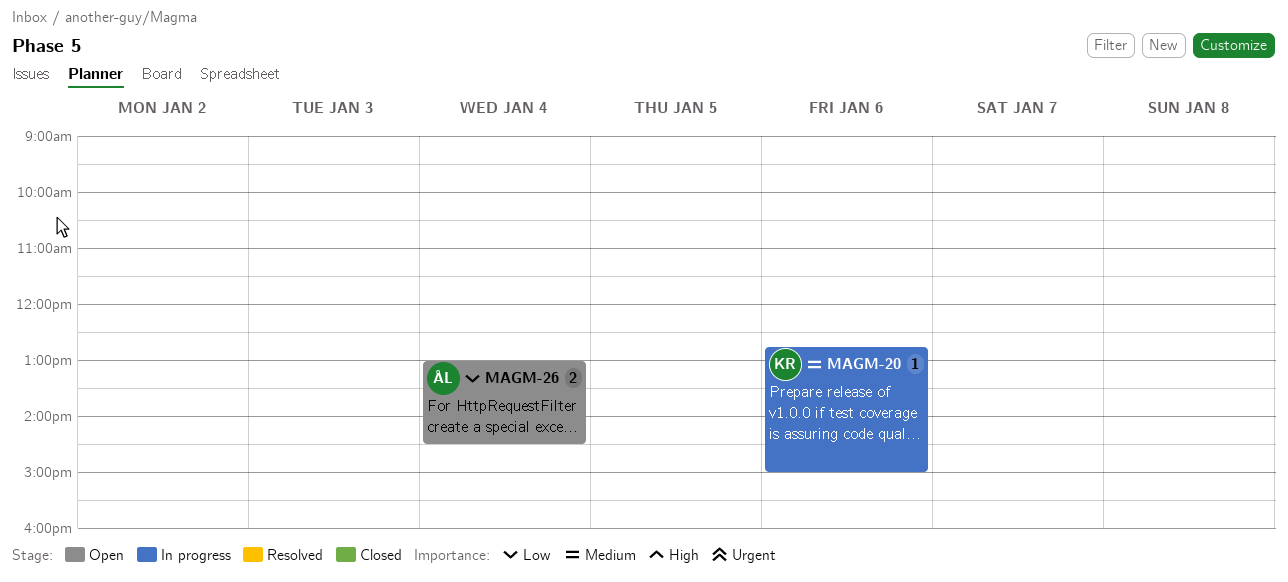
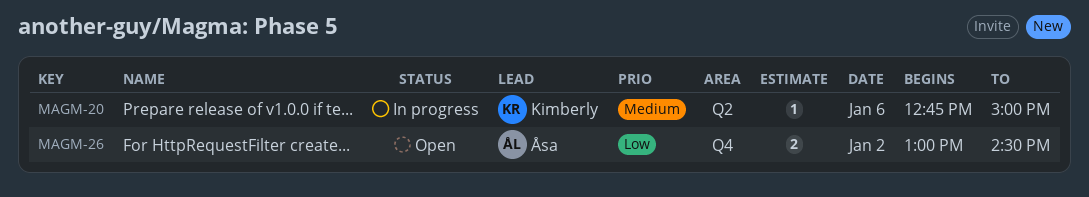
MAGM-26, day: Jan 4 -> Jan 2

